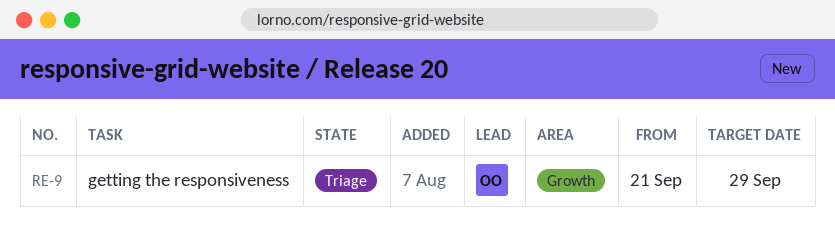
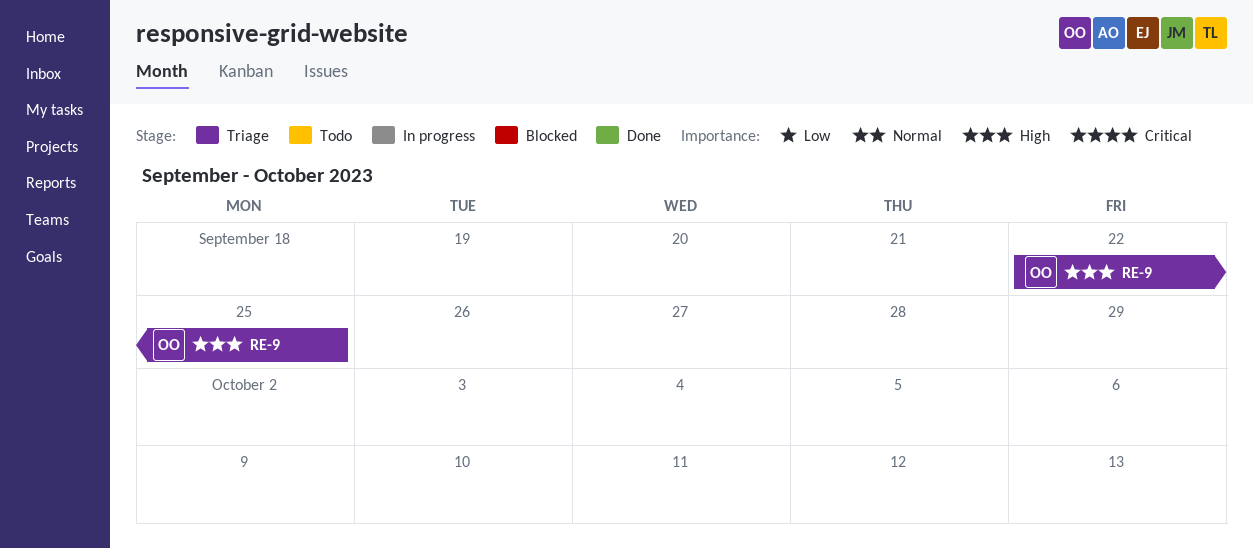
RE-9, start: Sep 21 -> Sep 22
RE-9, due: Sep 29 -> Sep 25

